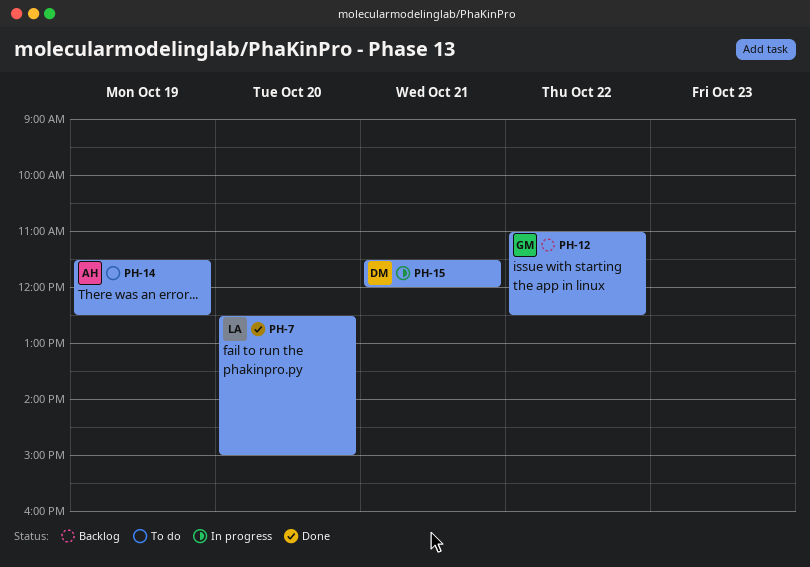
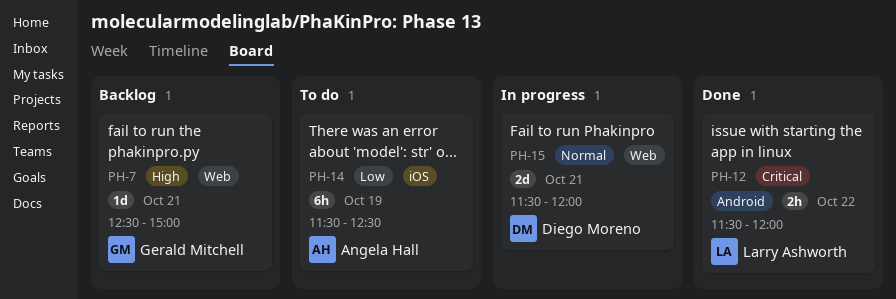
PH-7, status: Done -> Backlog
PH-7, owner: Larry Ashworth -> Gerald Mitchell
PH-7, day: Oct 20 -> Oct 21
PH-12, status: Backlog -> Done
PH-12, owner: Gerald Mitchell -> Larry Ashworth
PH-12, begins: 11:00 -> 11:30
PH-12, ends: 12:30 -> 12:00

